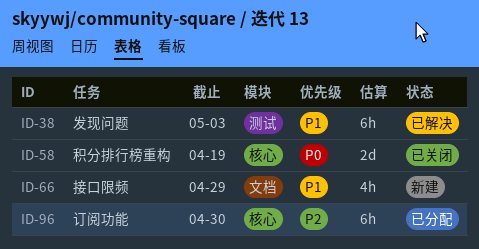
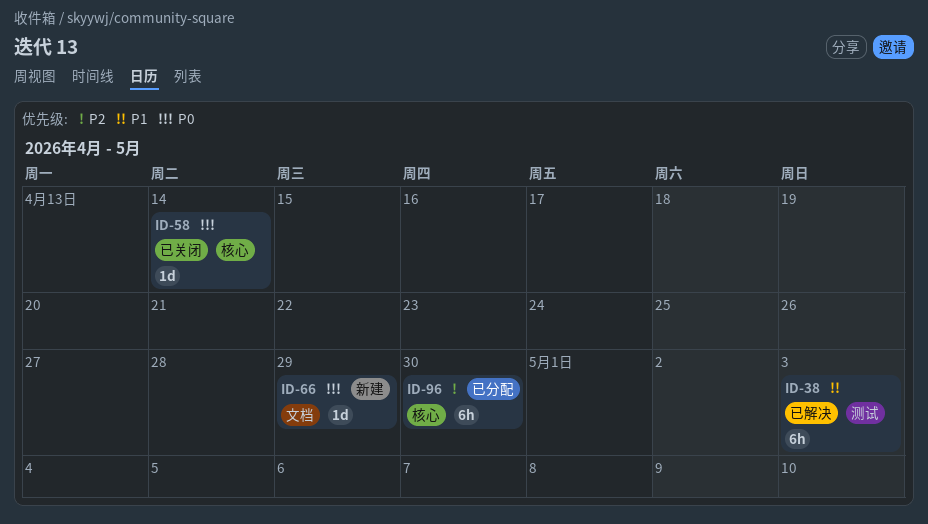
ID-58, estimate: 2d -> 1d
ID-58, due: Apr 19 -> Apr 14
ID-66, priority: P1 -> P0
ID-66, estimate: 4h -> 1d

